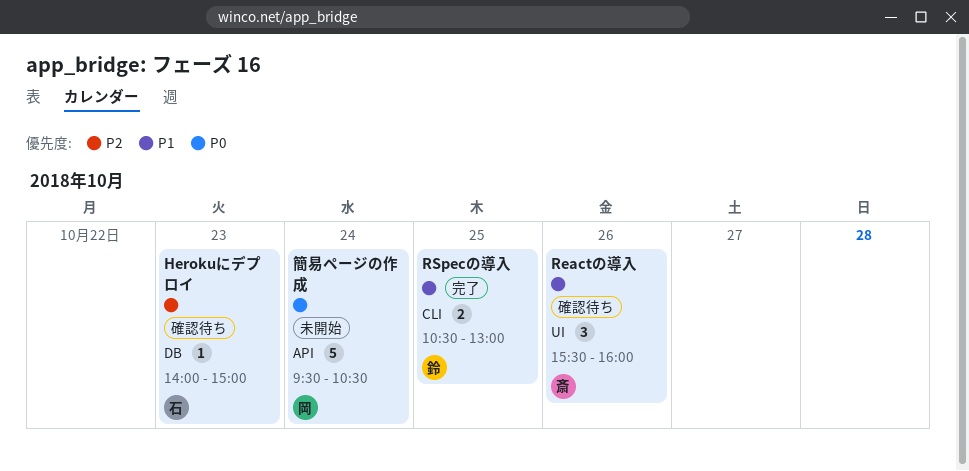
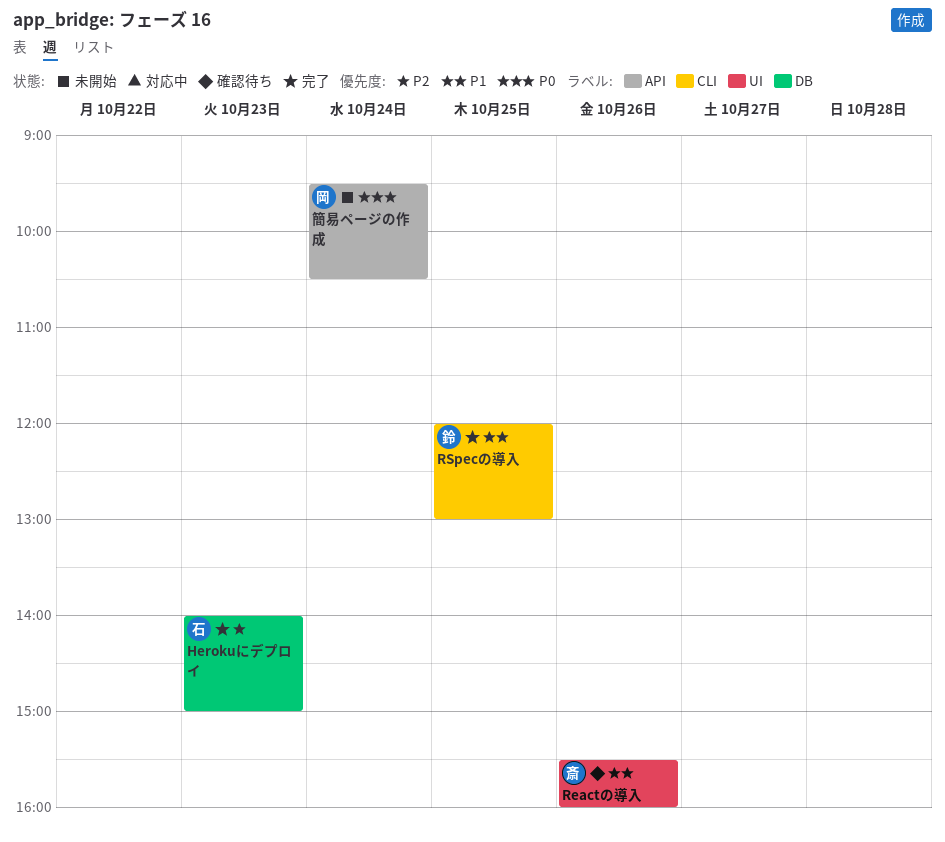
Herokuにデプロイ, status: 確認待ち -> 完了
RSpecの導入, begins: 10:30 -> 12:00

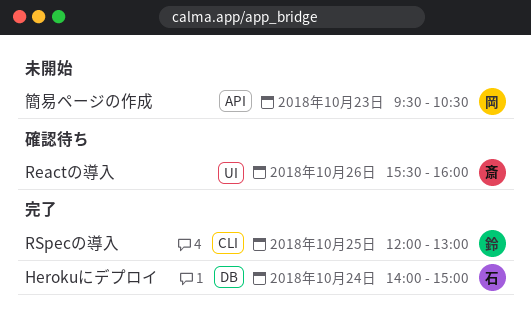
Herokuにデプロイ, day: Oct 23 -> Oct 24
簡易ページの作成, day: Oct 24 -> Oct 23

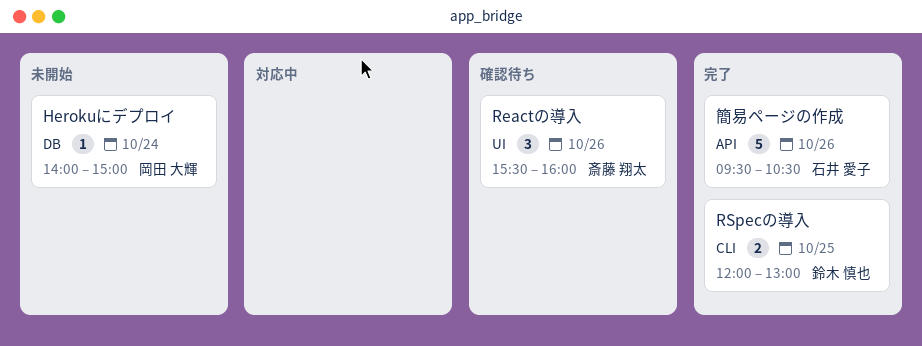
Herokuにデプロイ, status: 完了 -> 未開始
Herokuにデプロイ, owner: 石井 愛子 -> 岡田 大輝
簡易ページの作成, status: 未開始 -> 完了
簡易ページの作成, owner: 岡田 大輝 -> 石井 愛子
簡易ページの作成, day: Oct 23 -> Oct 26

